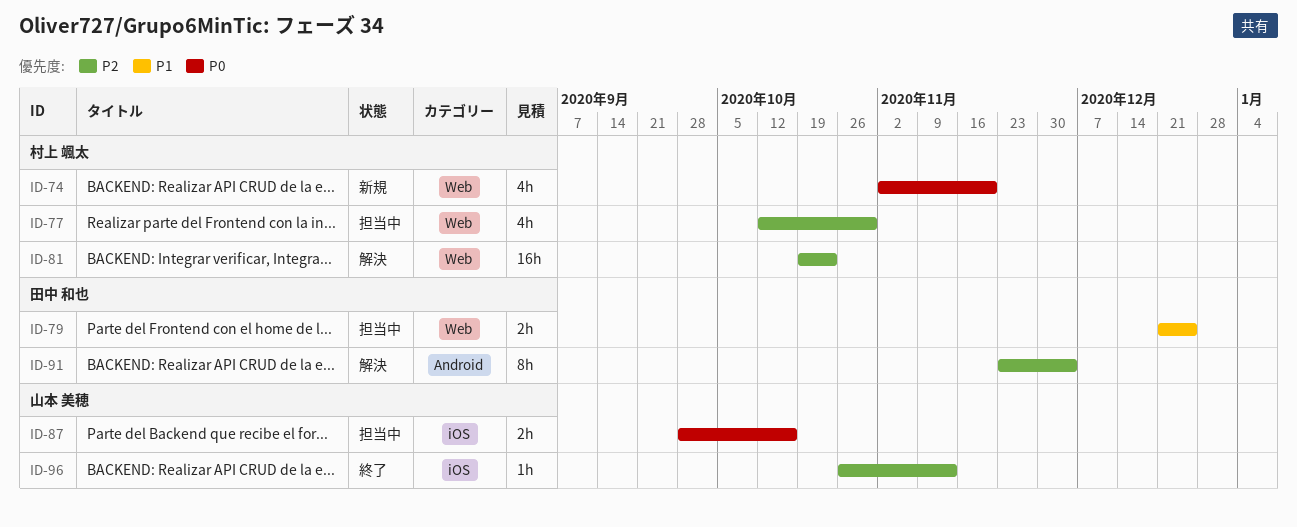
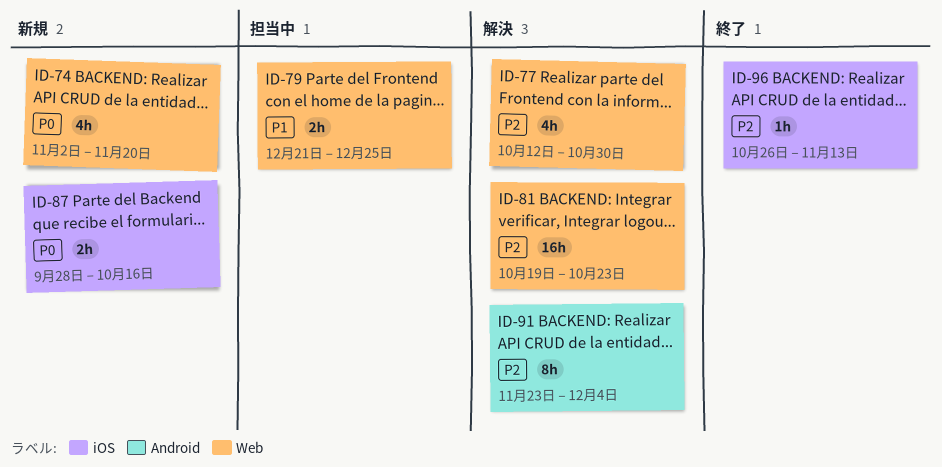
ID-77, status: 担当中 -> 解決
ID-87, status: 担当中 -> 新規

